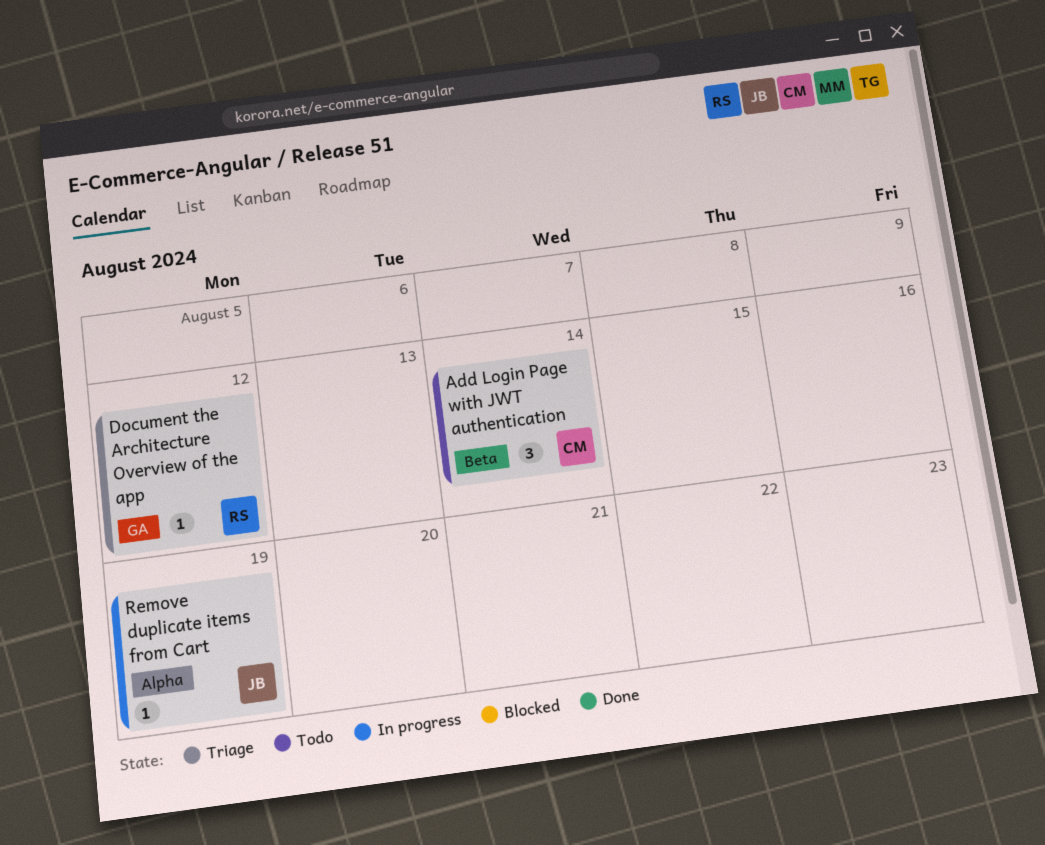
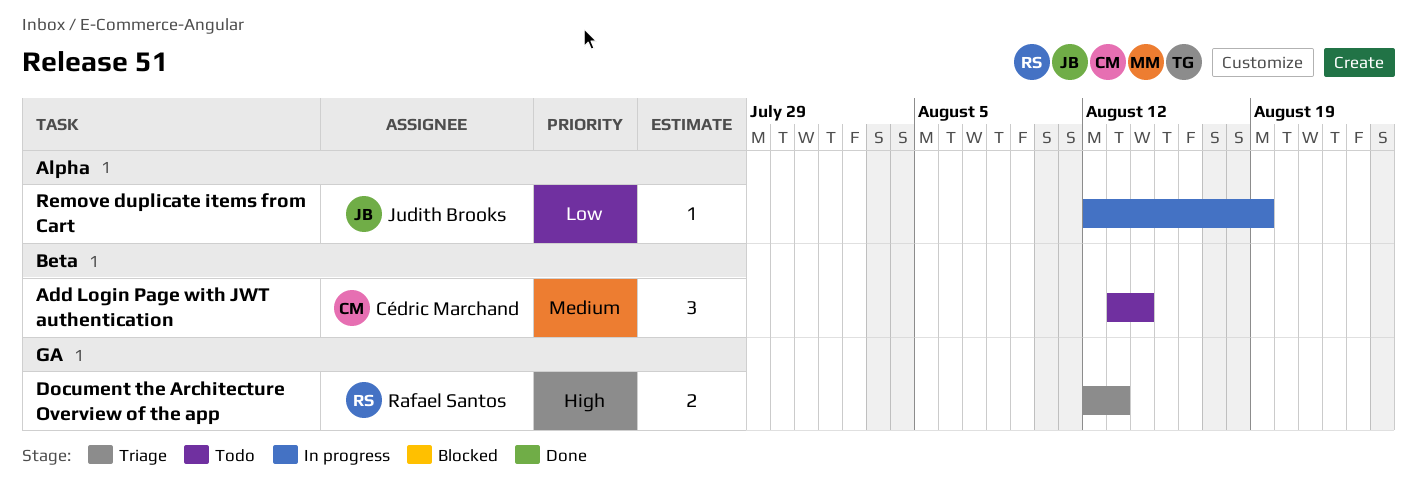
Document the Architecture Overview of the app, estimate: 1 -> 2
Document the Architecture Overview of the app, due: Aug 12 -> Aug 13

